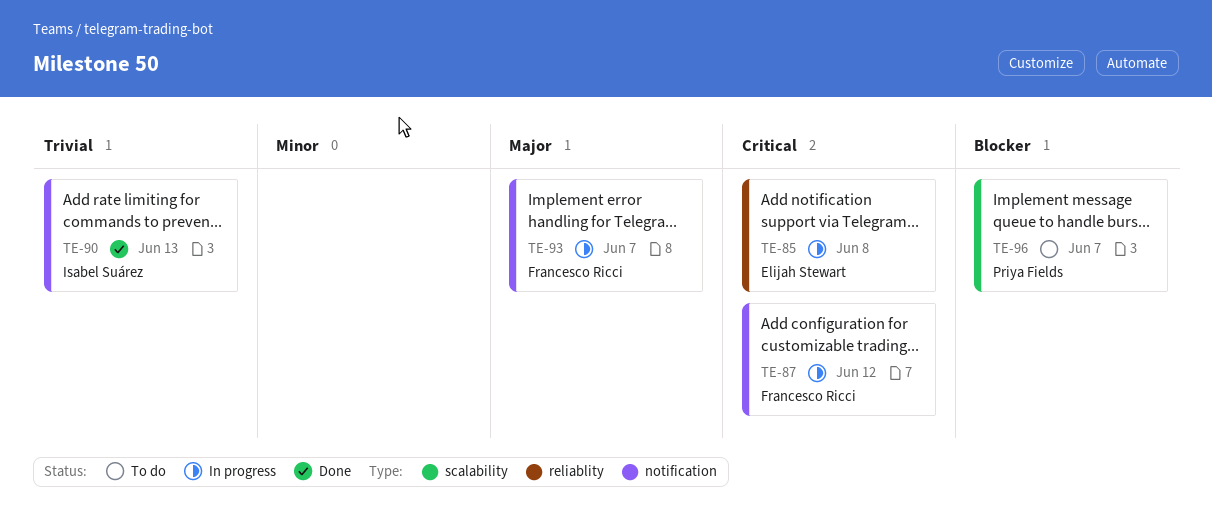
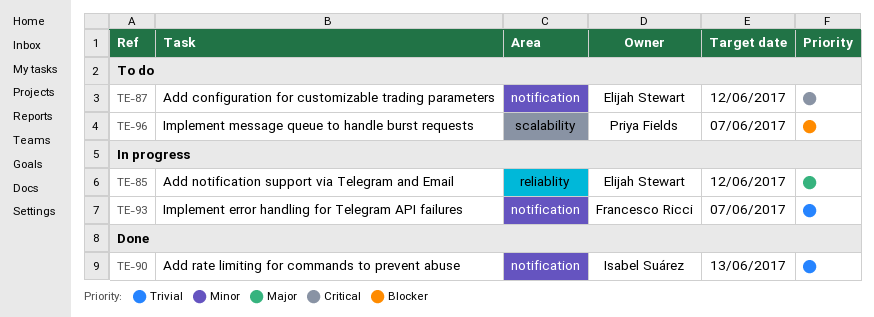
TE-85, priority: Critical -> Major
TE-85, due: Jun 8 -> Jun 12
TE-87, status: In progress -> To do
TE-87, owner: Francesco Ricci -> Elijah Stewart
TE-93, priority: Major -> Trivial

